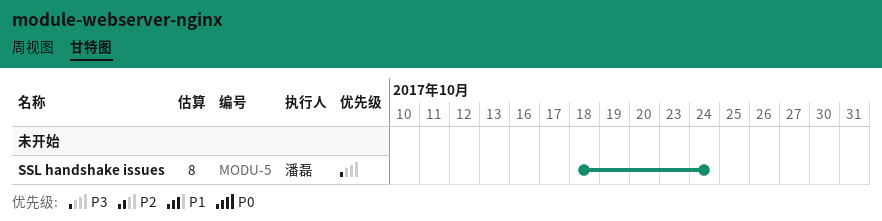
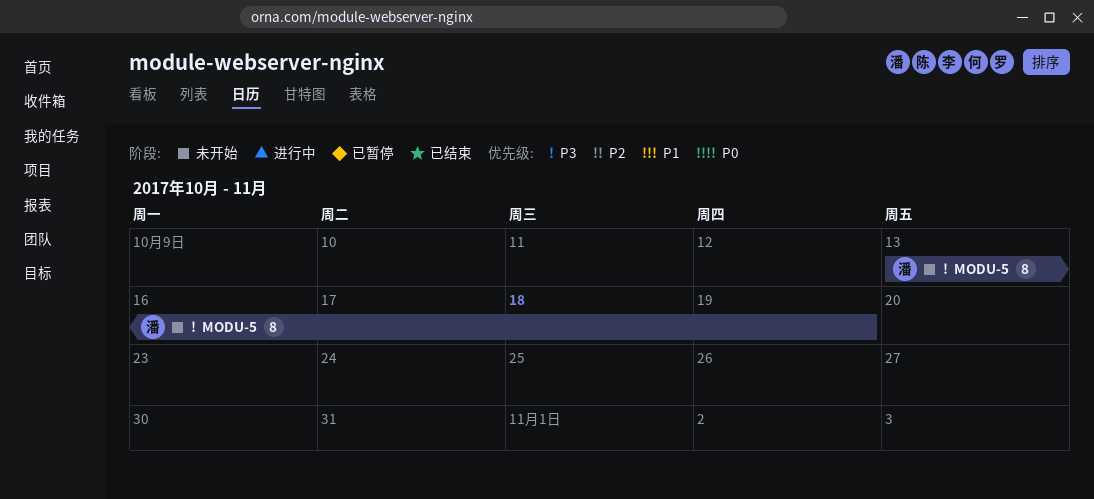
MODU-5, start: Oct 18 -> Oct 13
MODU-5, due: Oct 24 -> Oct 19

